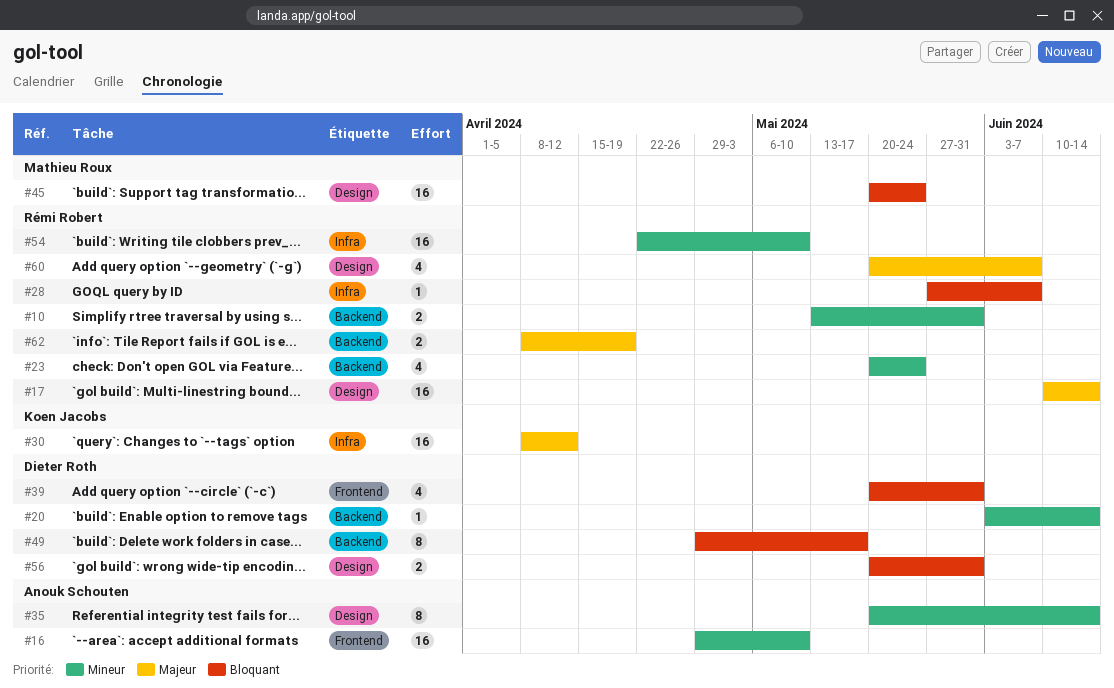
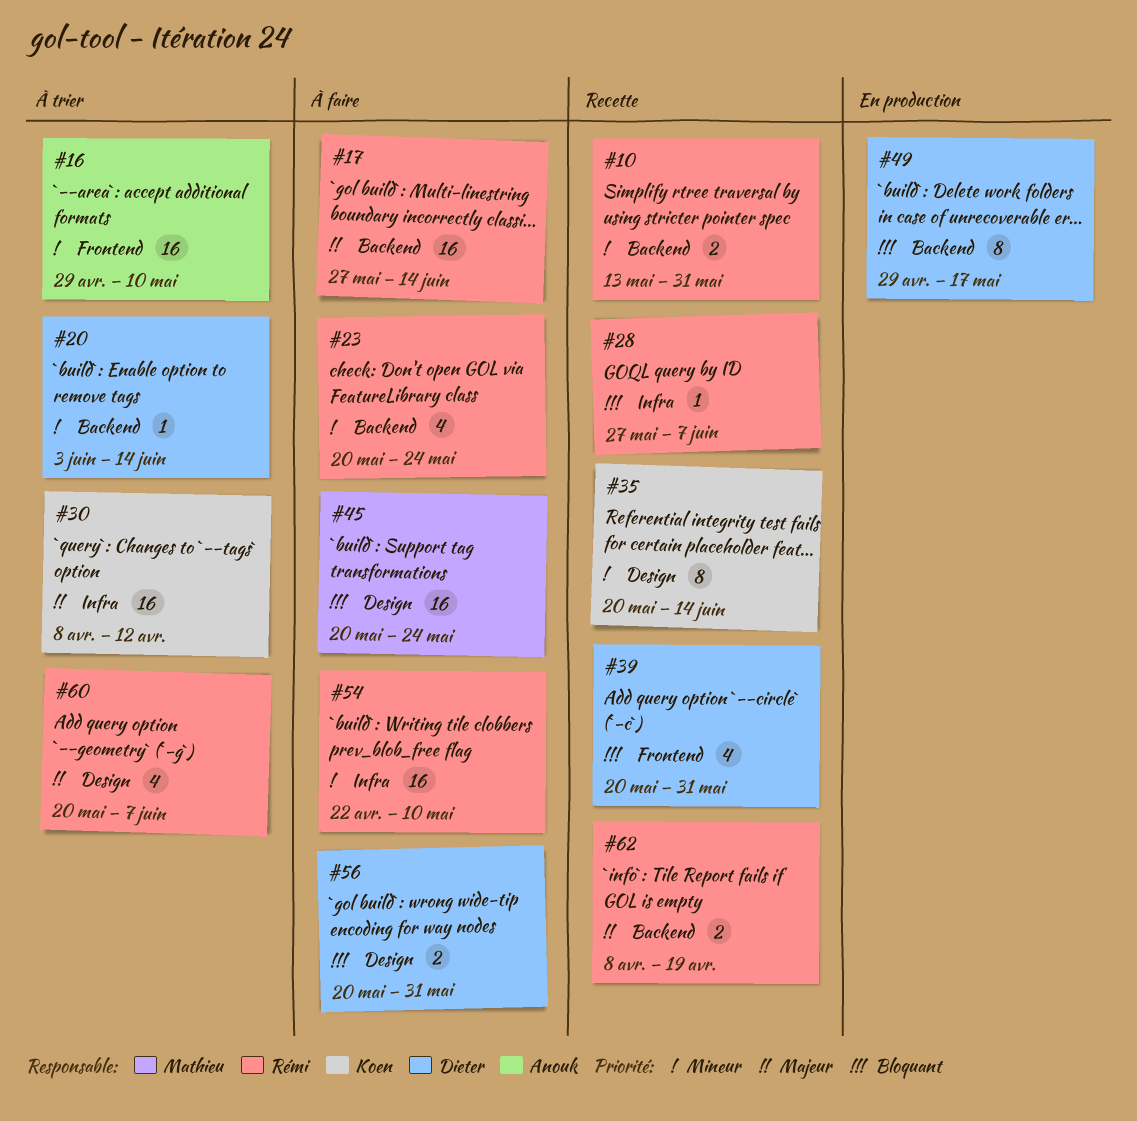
#17, label: Design -> Backend
#17, start: Jun 10 -> May 27
#35, owner: Anouk Schouten -> Koen Jacobs

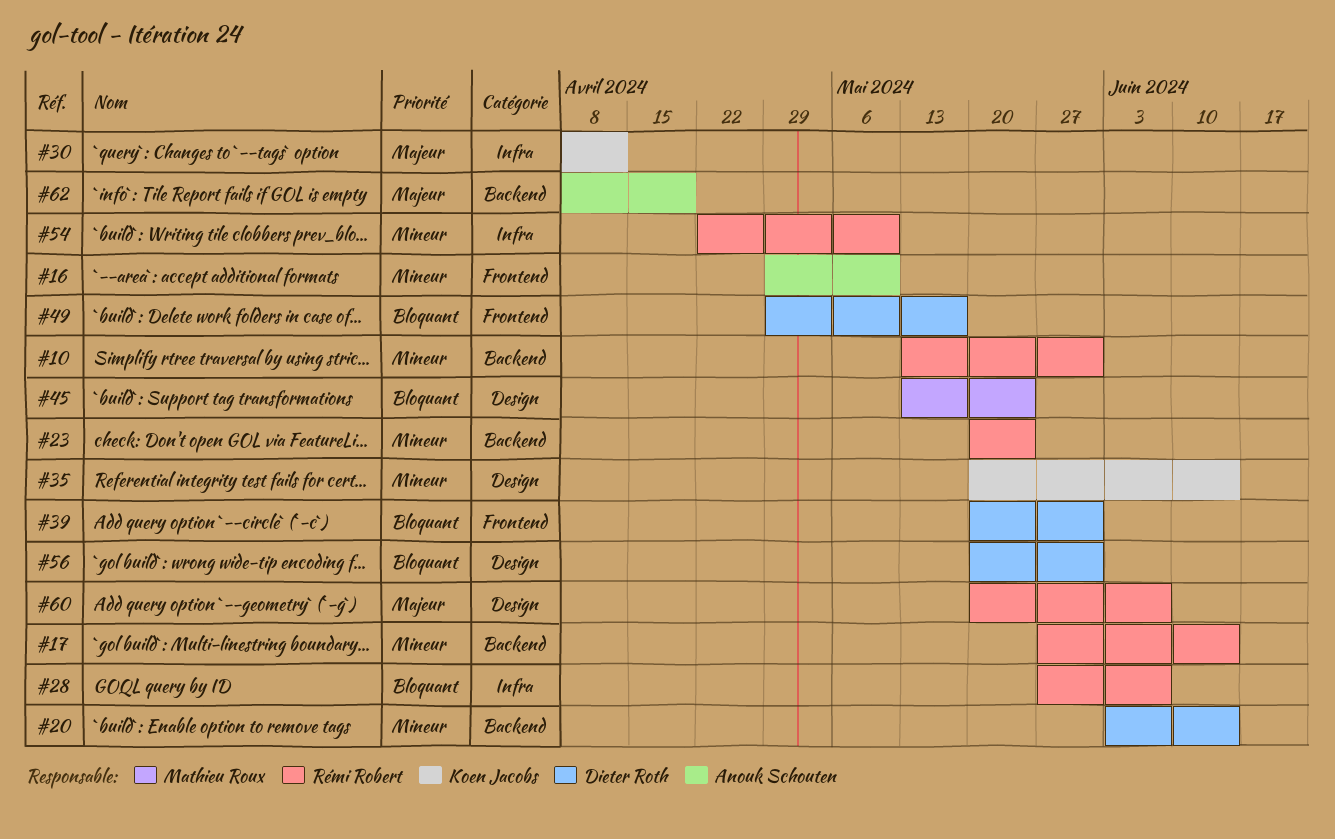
#17, priority: Majeur -> Mineur
#45, start: May 20 -> May 13
#49, label: Backend -> Frontend
#62, owner: Rémi Robert -> Anouk Schouten

